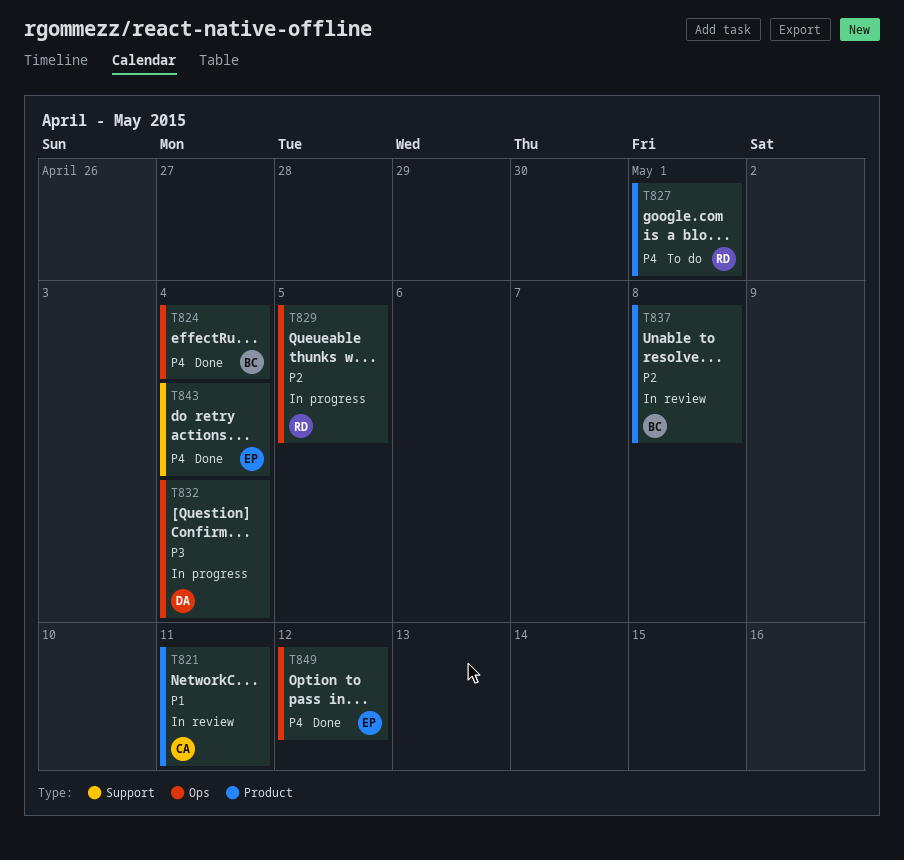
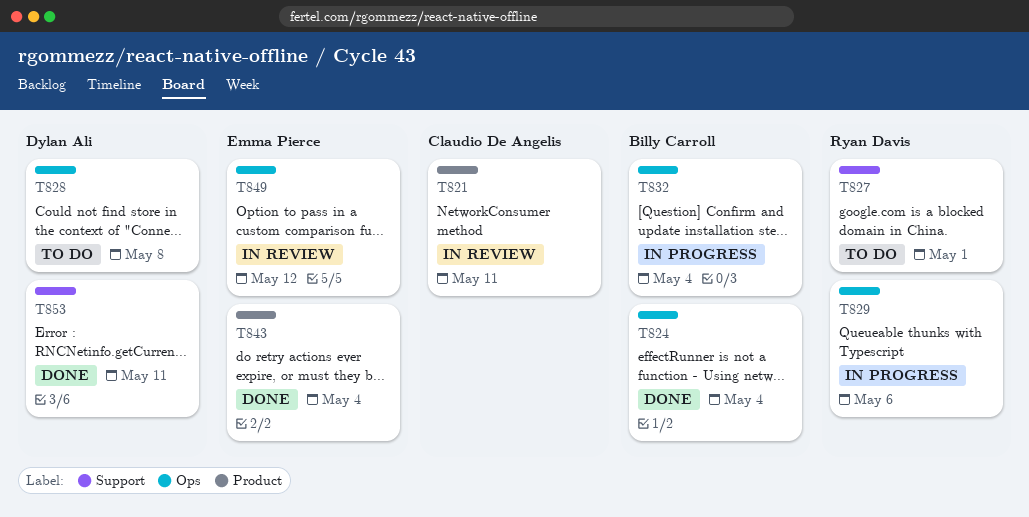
T827, label: Product -> Support
T828: none -> present
T829, due: May 5 -> May 6
T832, owner: Dylan Ali -> Billy Carroll
T837: present -> none
T843, label: Support -> Product
T849, status: Done -> In review
T853: none -> present

